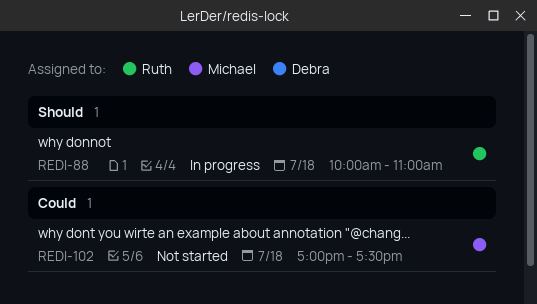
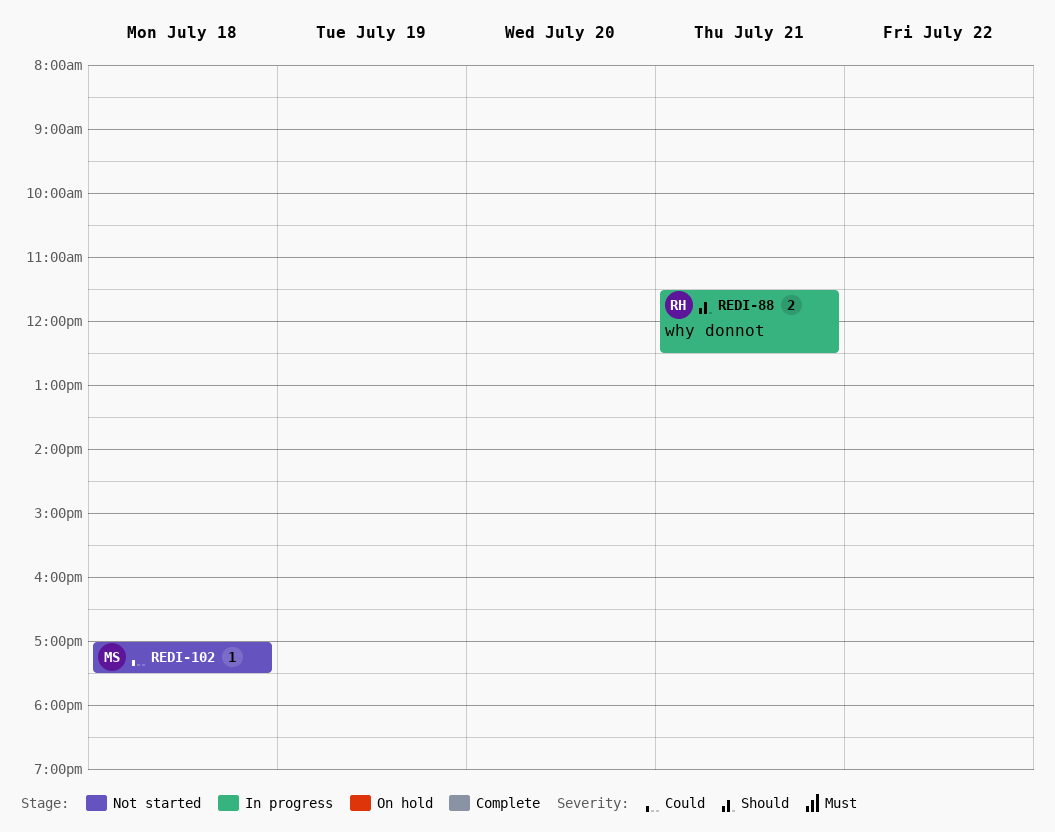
REDI-88, day: Jul 18 -> Jul 21
REDI-88, begins: 10:00 -> 11:30
REDI-88, ends: 11:00 -> 12:30

